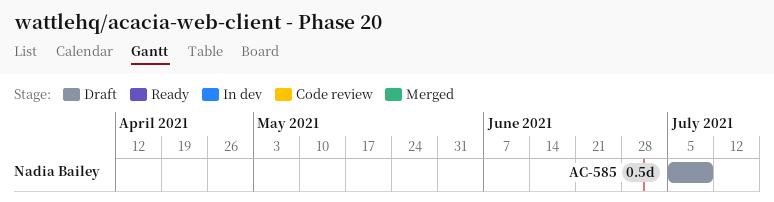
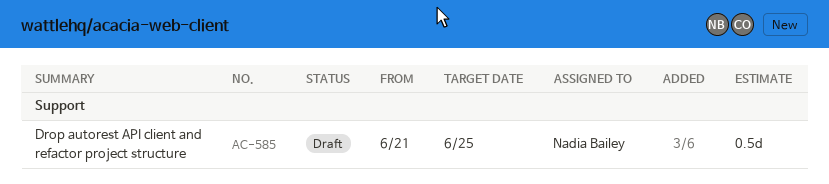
AC-585, start: Jul 5 -> Jun 21
AC-585, due: Jul 9 -> Jun 25

